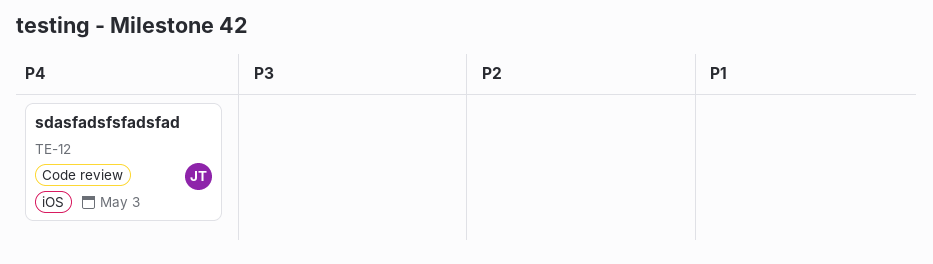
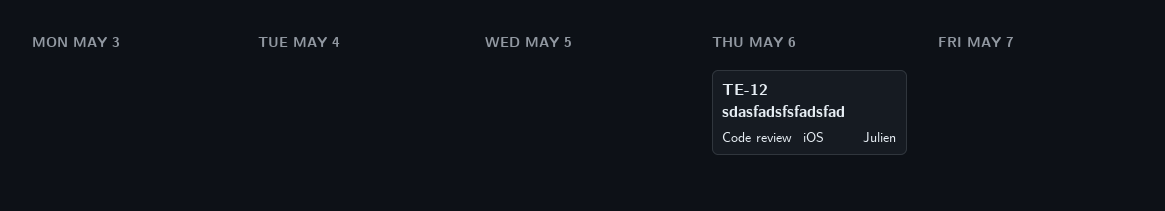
TE-12, due: May 3 -> May 6

